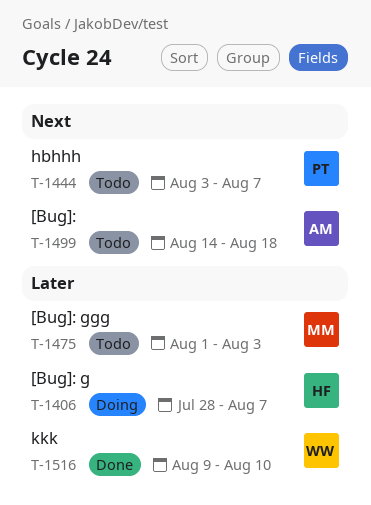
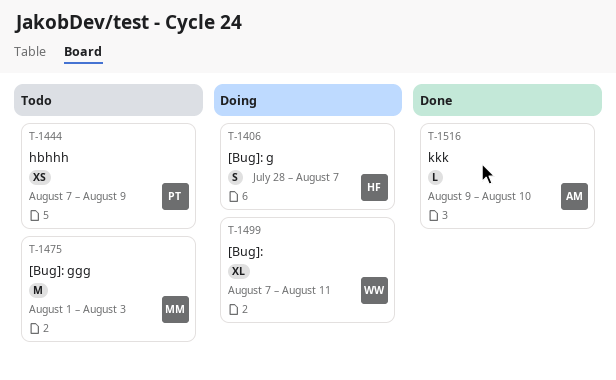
T-1444, start: Aug 3 -> Aug 7
T-1444, due: Aug 7 -> Aug 9
T-1499, status: Todo -> Doing
T-1499, owner: AM -> WW
T-1499, start: Aug 14 -> Aug 7
T-1499, due: Aug 18 -> Aug 11
T-1516, owner: WW -> AM

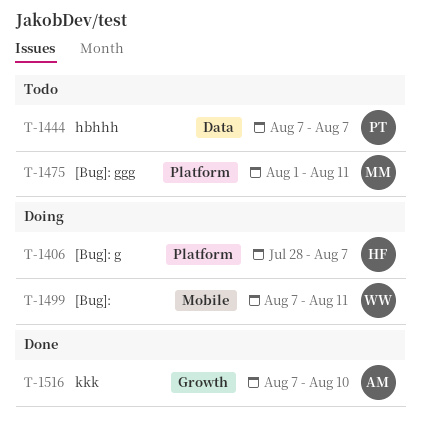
T-1444, due: Aug 9 -> Aug 7
T-1475, due: Aug 3 -> Aug 11
T-1516, start: Aug 9 -> Aug 7

